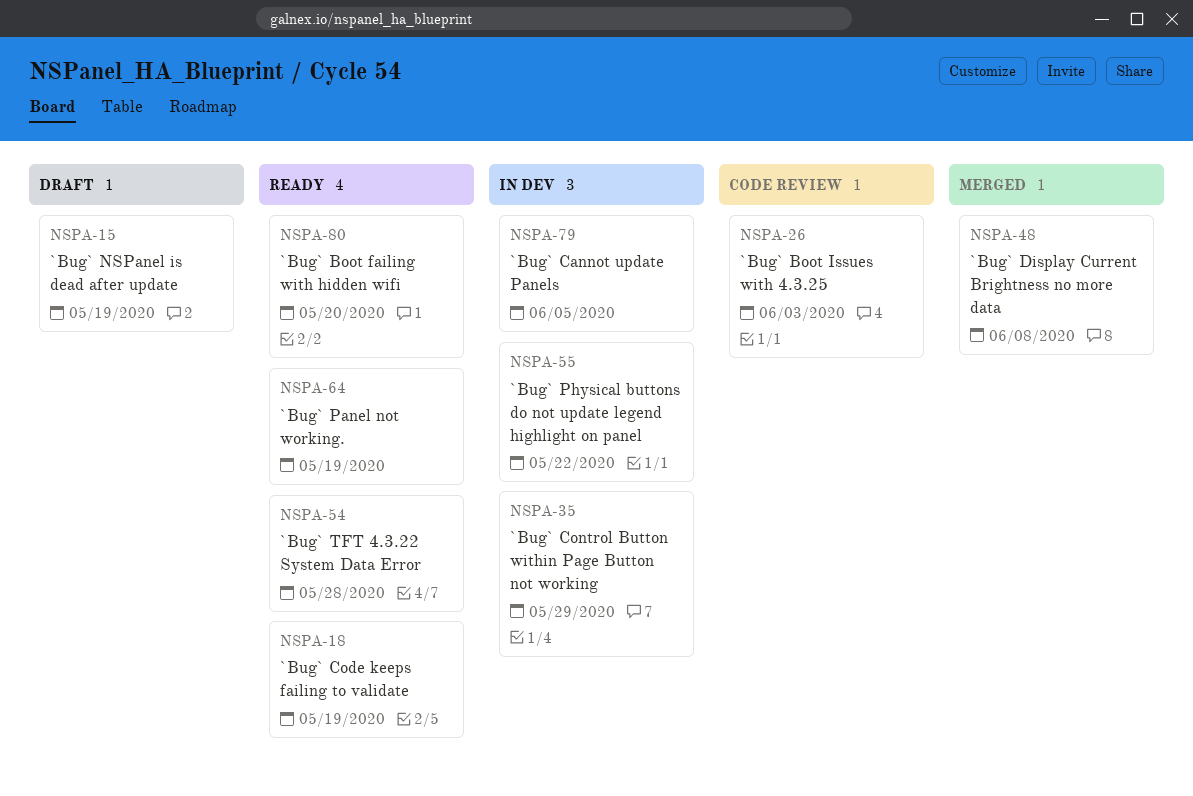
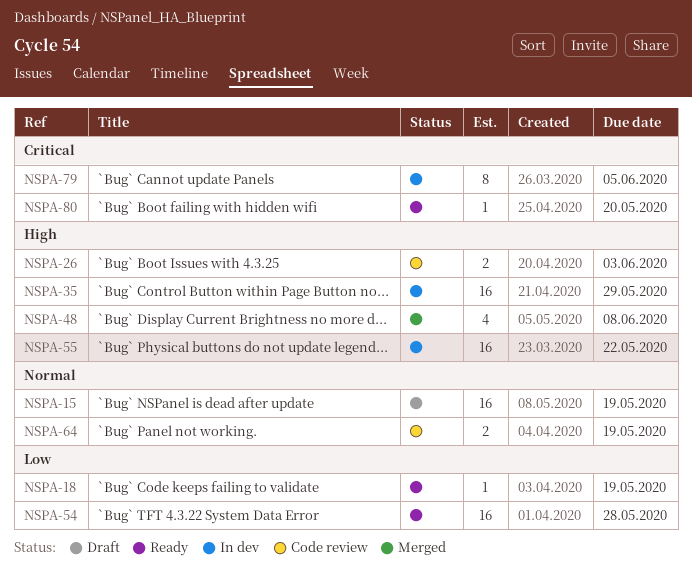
NSPA-64, status: Ready -> Code review

